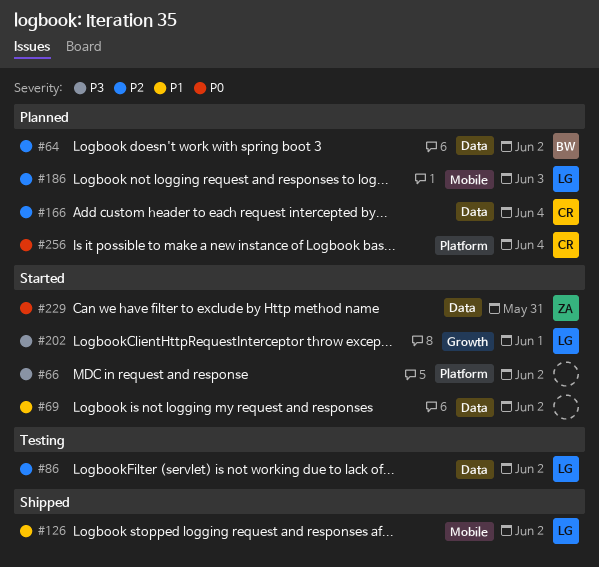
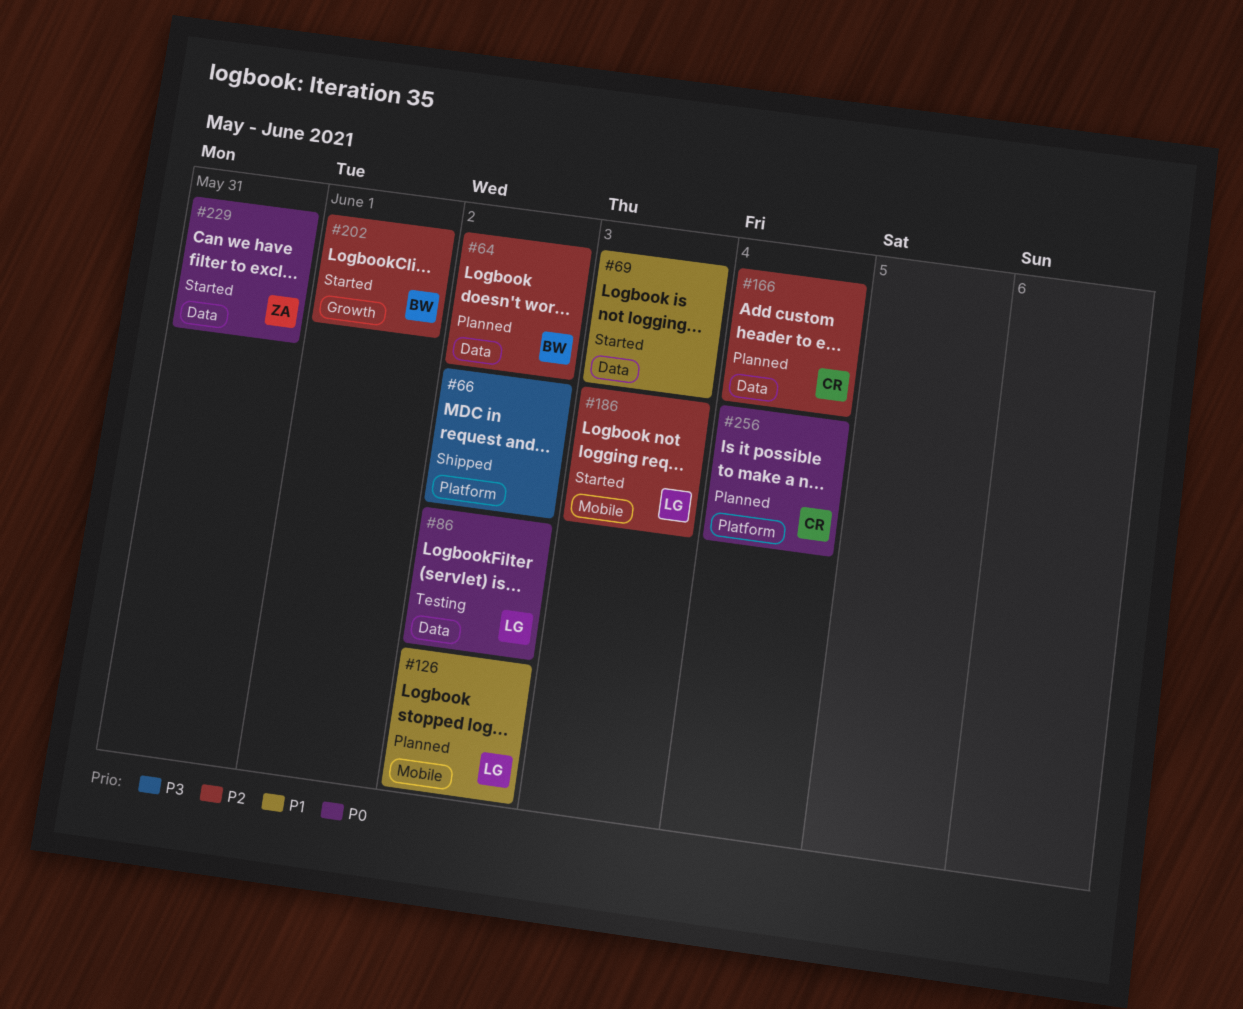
#66, status: Started -> Shipped
#69, due: Jun 2 -> Jun 3
#86, priority: P2 -> P0
#126, status: Shipped -> Planned
#186, status: Planned -> Started
#202, owner: LG -> BW
#202, priority: P3 -> P2

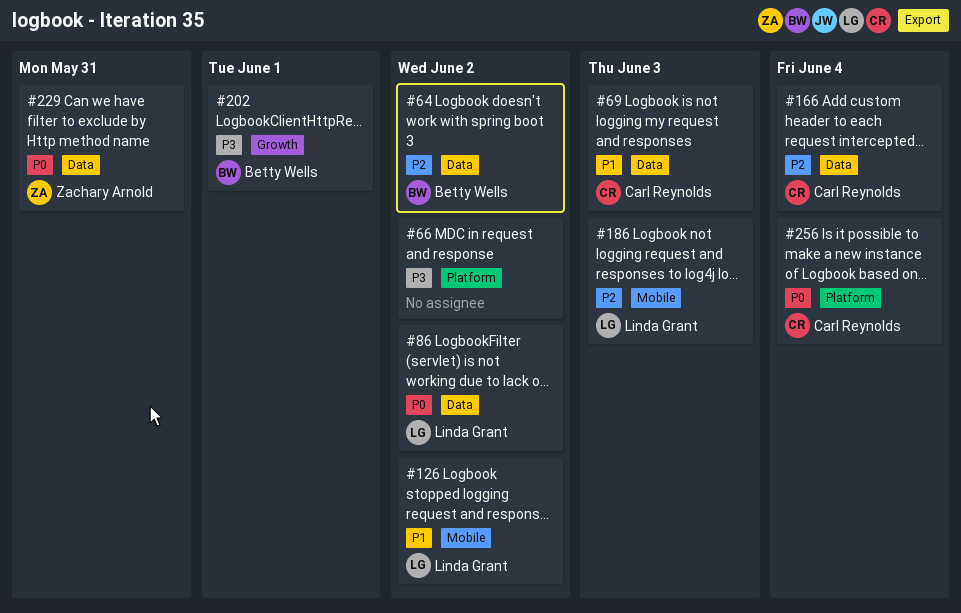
#69, owner: none -> Carl Reynolds
#202, priority: P2 -> P3

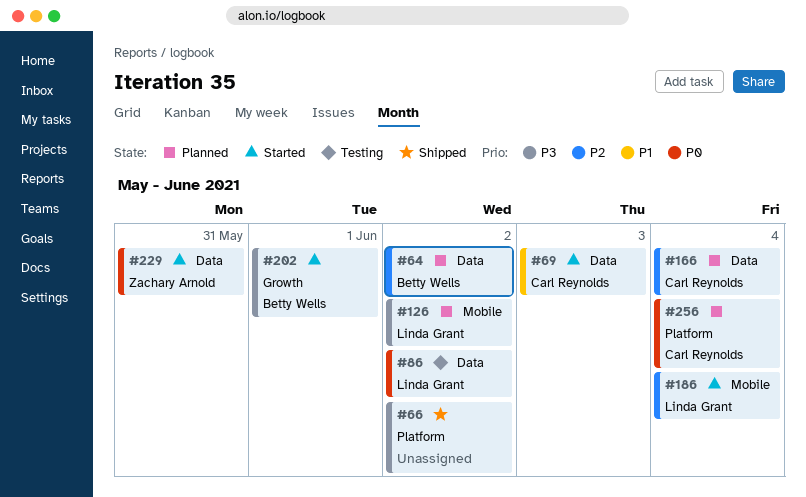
#126, priority: P1 -> P3
#186, due: Jun 3 -> Jun 4

